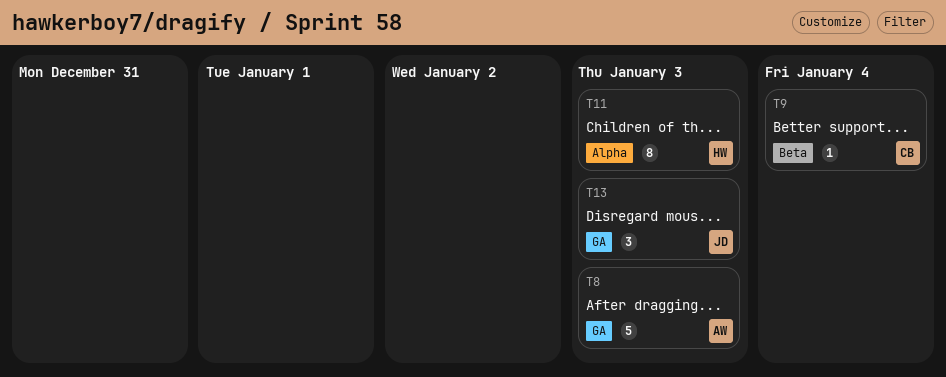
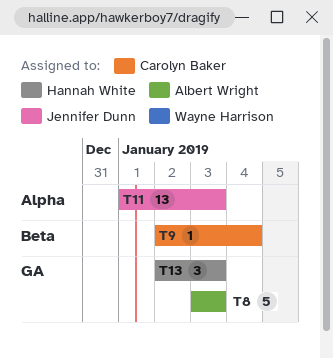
T11, owner: Hannah White -> Jennifer Dunn
T11, estimate: 8 -> 13
T13, owner: Jennifer Dunn -> Hannah White

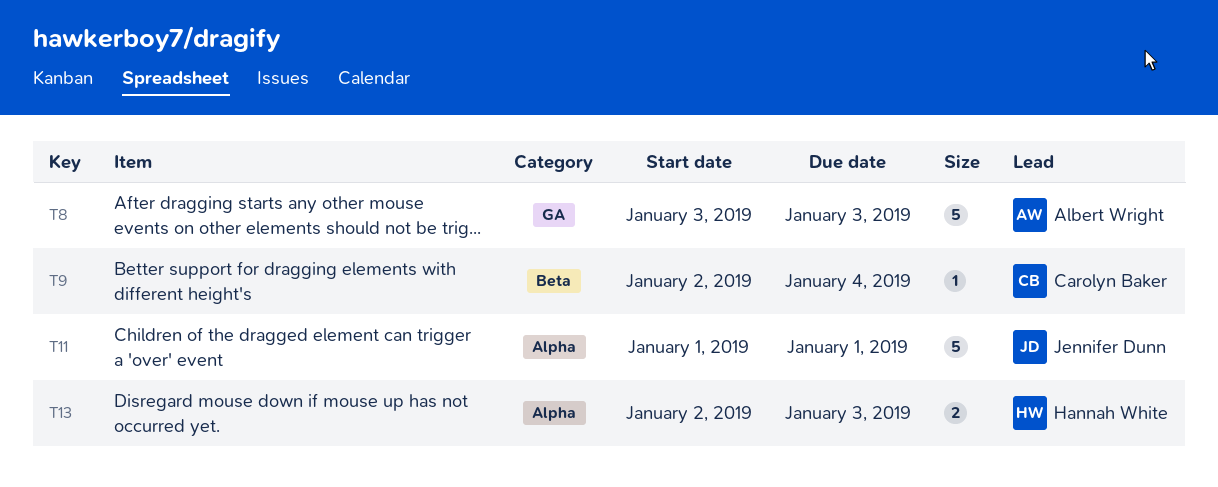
T11, estimate: 13 -> 5
T11, due: Jan 3 -> Jan 1
T13, label: GA -> Alpha
T13, estimate: 3 -> 2

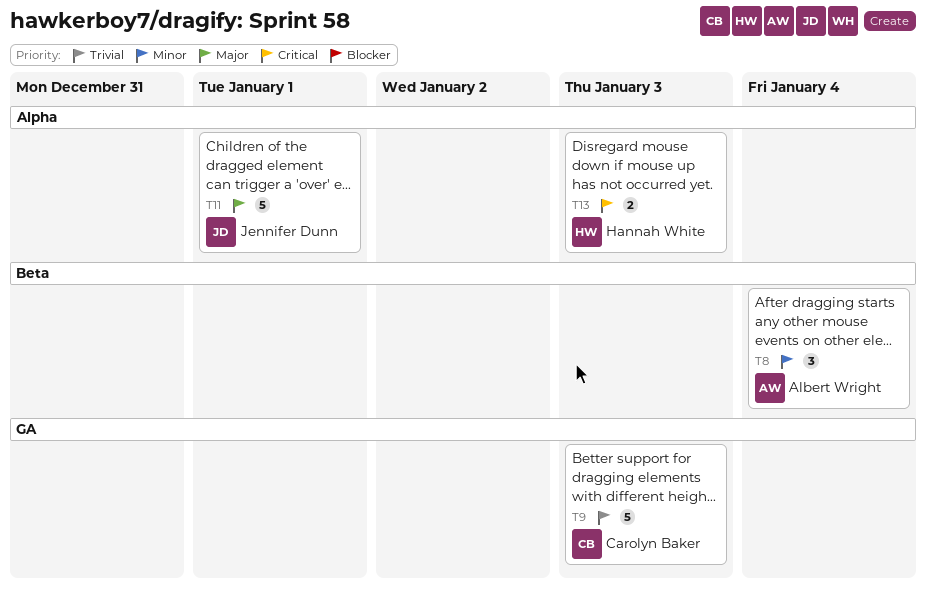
T8, label: GA -> Beta
T8, estimate: 5 -> 3
T8, due: Jan 3 -> Jan 4
T9, label: Beta -> GA
T9, estimate: 1 -> 5
T9, due: Jan 4 -> Jan 3

